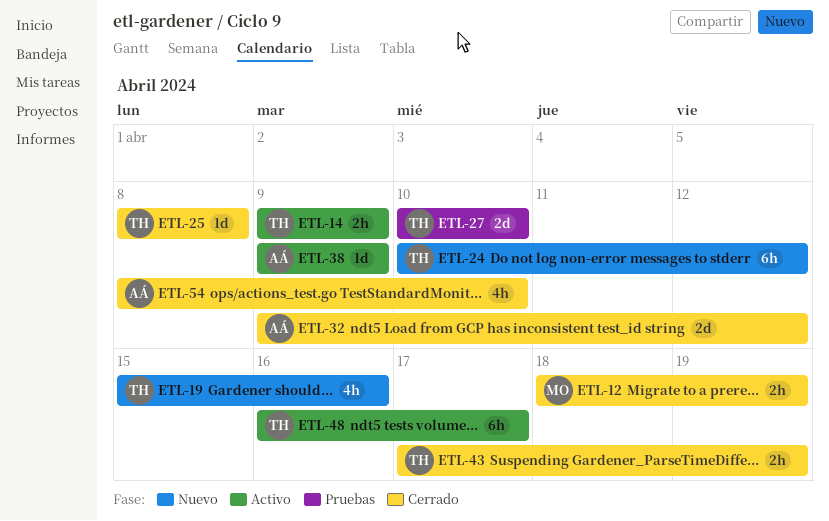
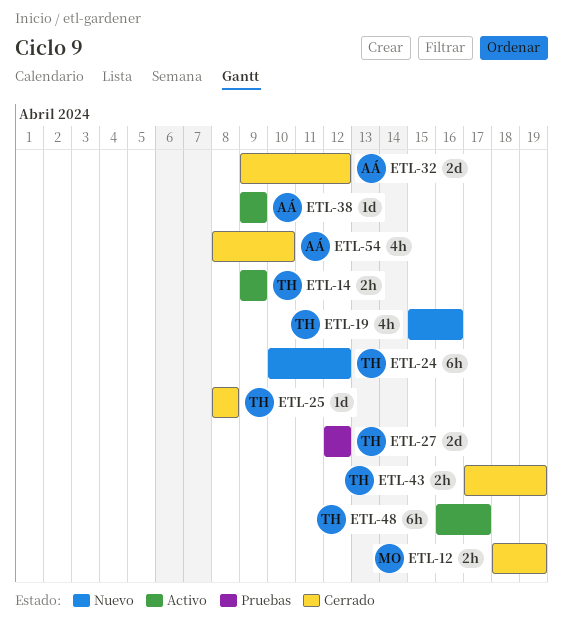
ETL-27, start: Apr 10 -> Apr 12
ETL-27, due: Apr 10 -> Apr 12

